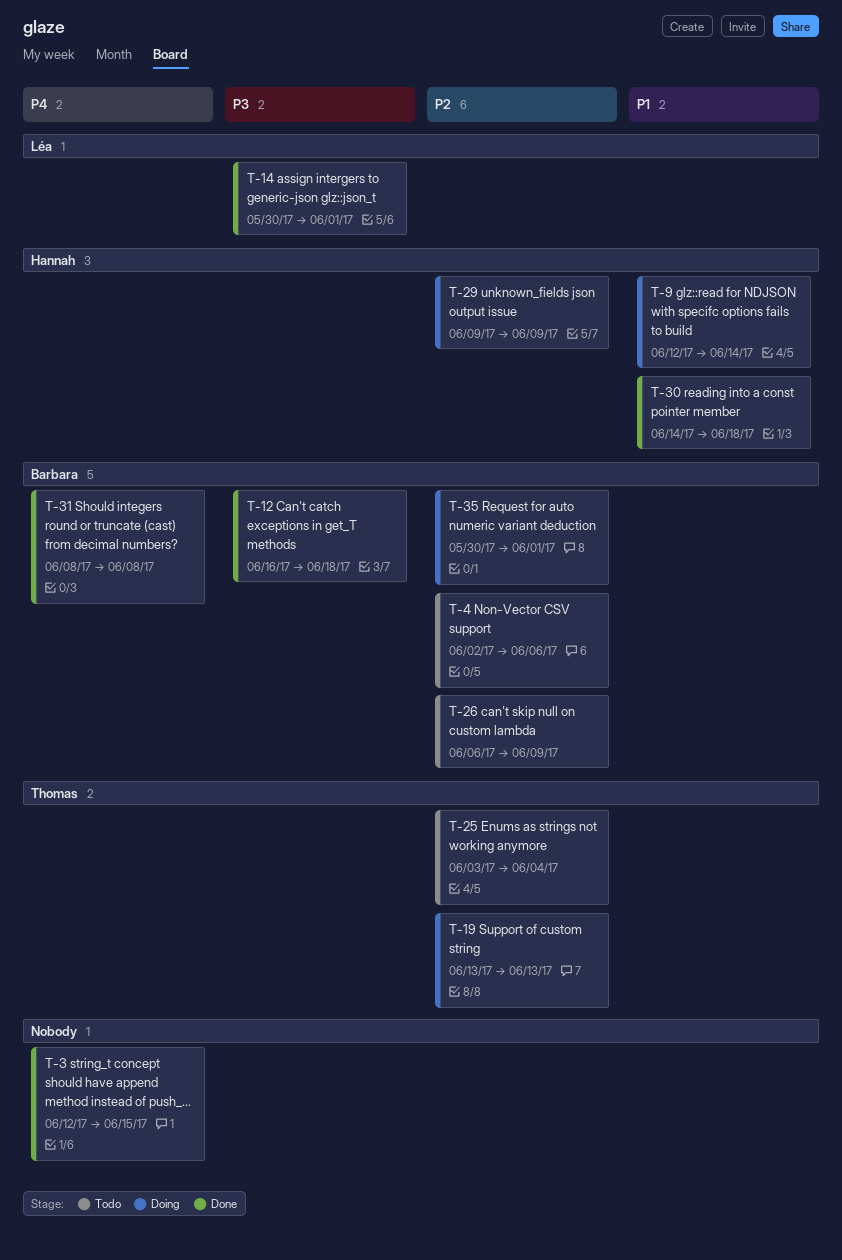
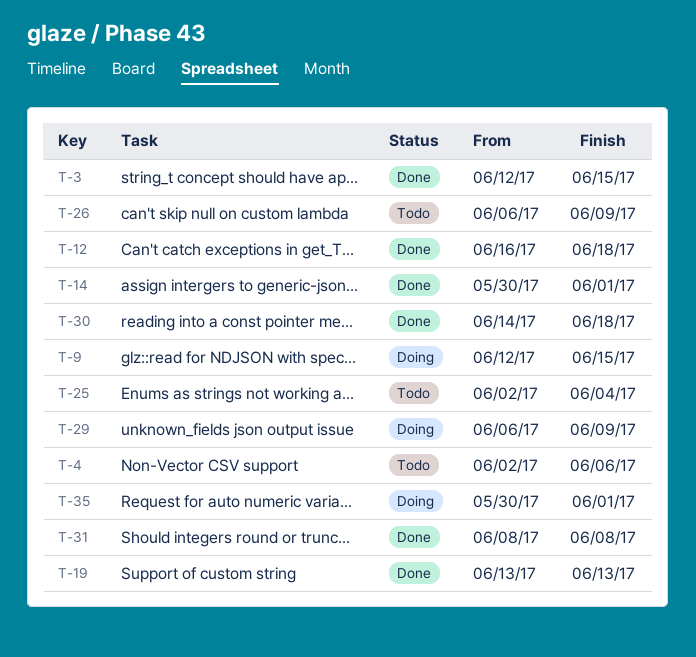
T-9, due: Jun 14 -> Jun 15
T-19, status: Doing -> Done
T-25, start: Jun 3 -> Jun 2
T-29, start: Jun 9 -> Jun 6

